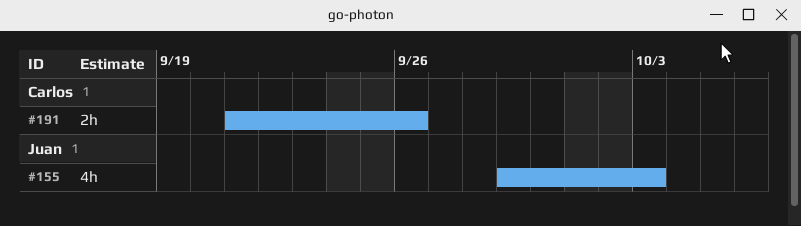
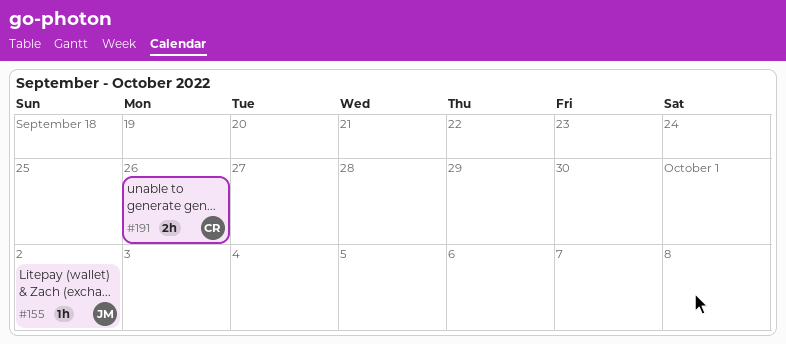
#155, estimate: 4h -> 1h
#155, due: Oct 3 -> Oct 2

